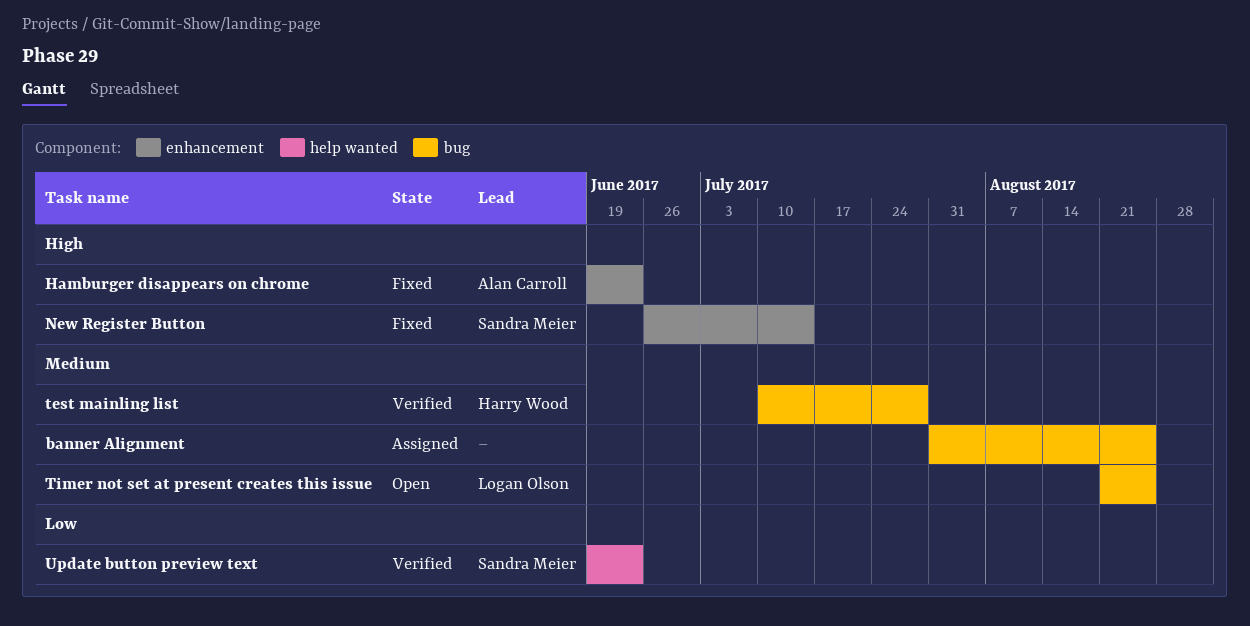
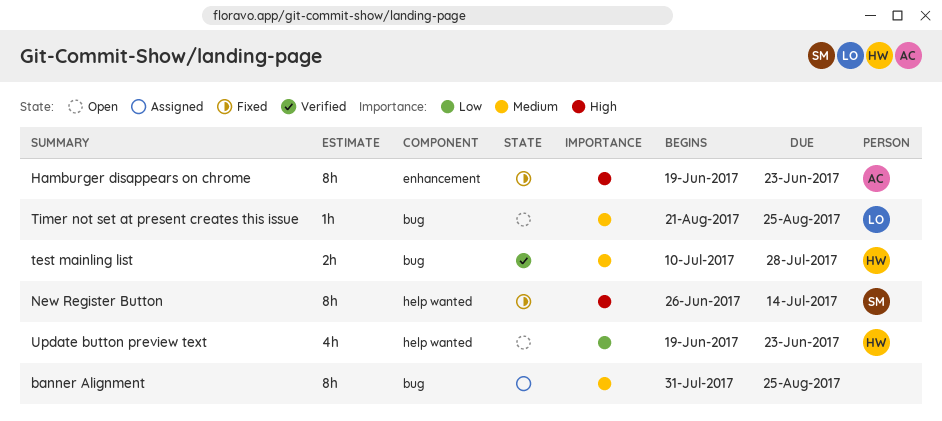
New Register Button, label: enhancement -> help wanted
Update button preview text, status: Verified -> Open
Update button preview text, owner: Sandra Meier -> Harry Wood

